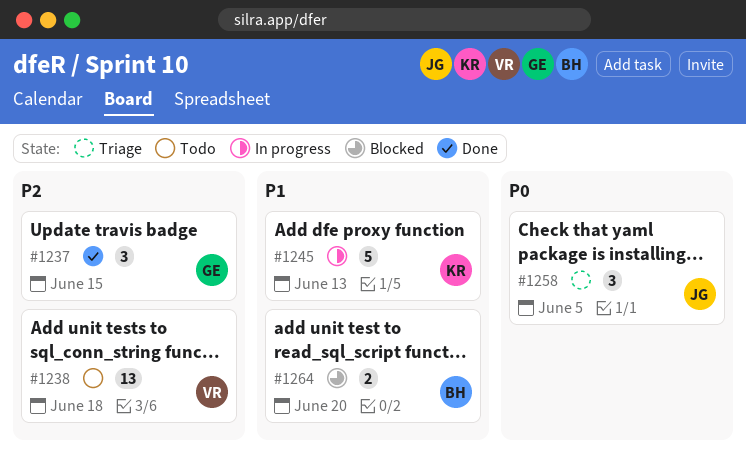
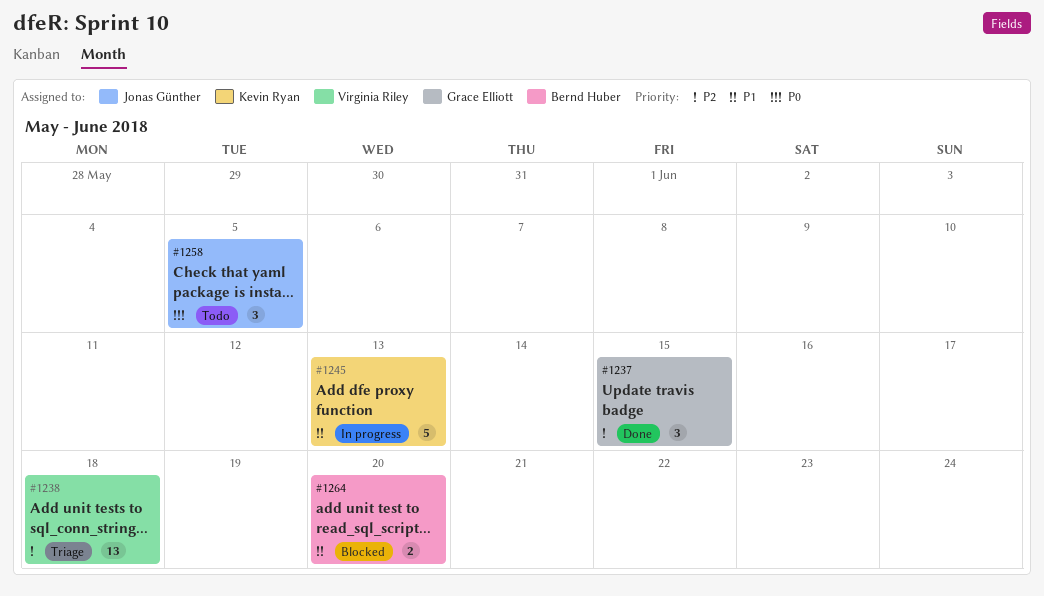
#1238, status: Todo -> Triage
#1258, status: Triage -> Todo

